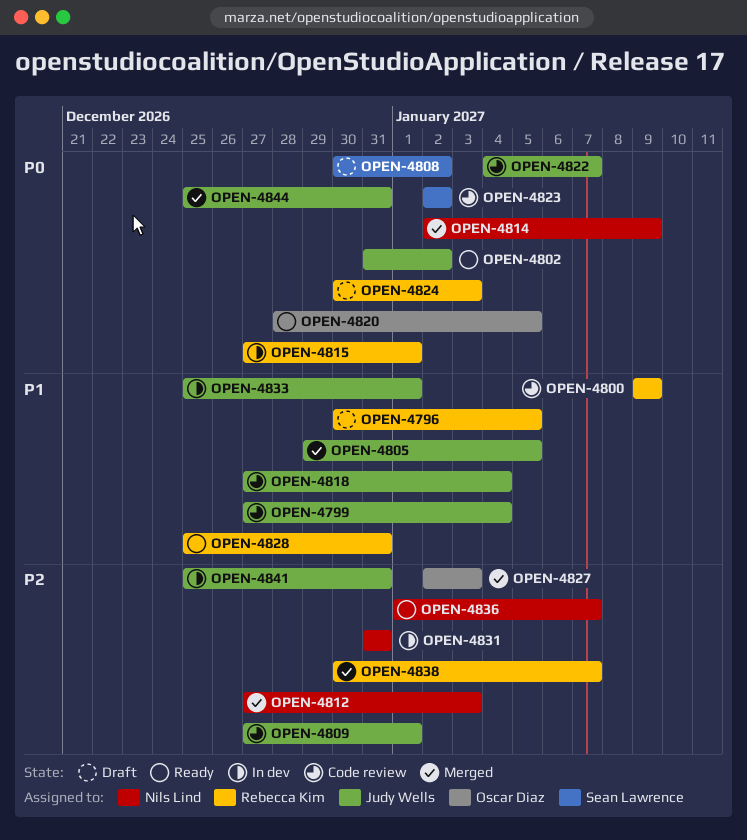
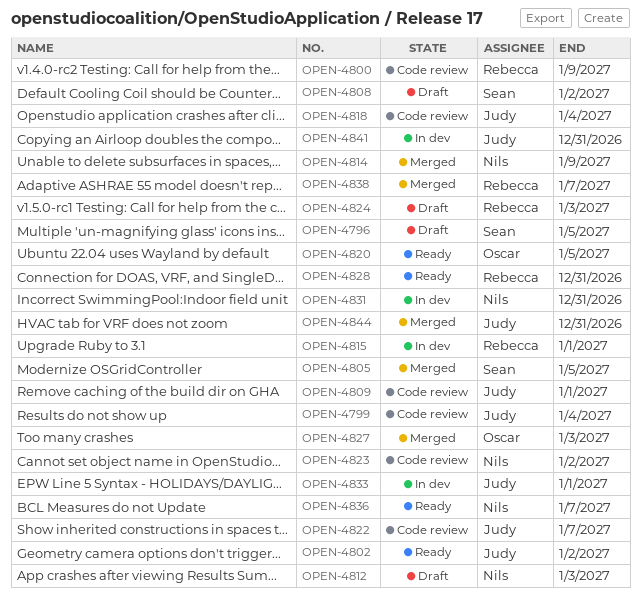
OPEN-4796, owner: Rebecca Kim -> Sean Lawrence
OPEN-4805, owner: Judy Wells -> Sean Lawrence
OPEN-4812, status: Merged -> Draft
OPEN-4823, owner: Sean Lawrence -> Nils Lind

